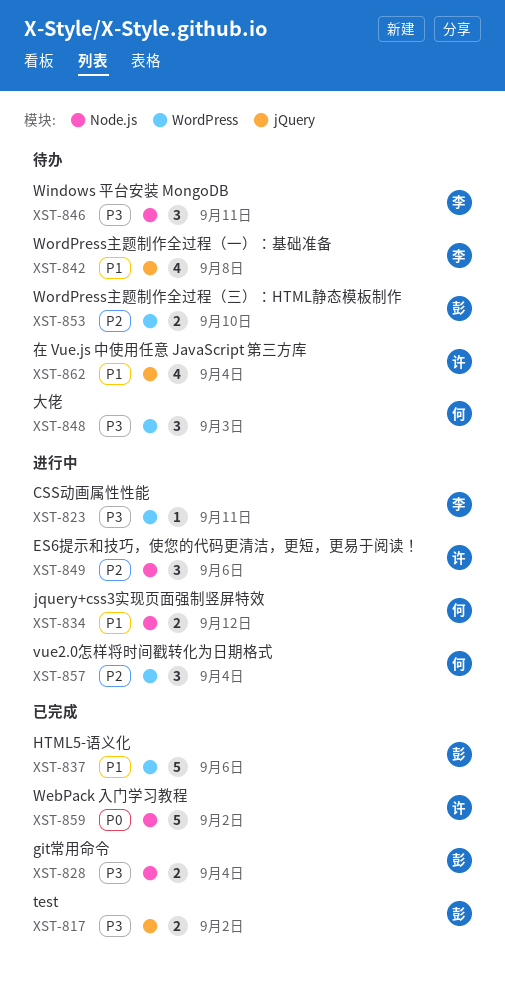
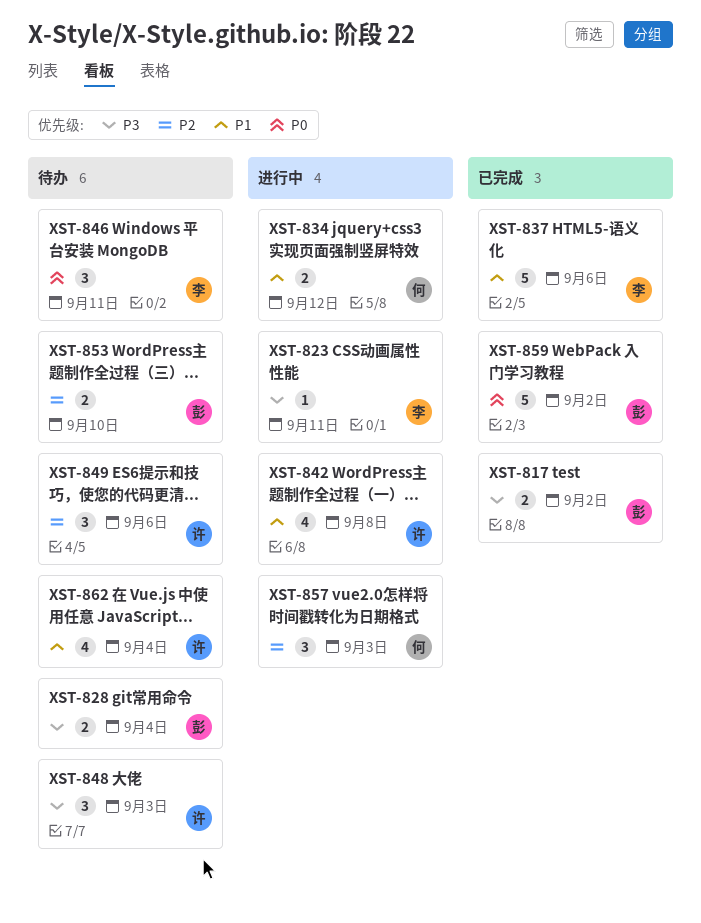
XST-828, status: 已完成 -> 待办
XST-837, owner: 彭 -> 李
XST-842, status: 待办 -> 进行中
XST-842, owner: 李 -> 许
XST-846, priority: P3 -> P0
XST-848, owner: 何 -> 许
XST-849, status: 进行中 -> 待办
XST-857, due: Sep 4 -> Sep 3
XST-859, owner: 许 -> 彭

